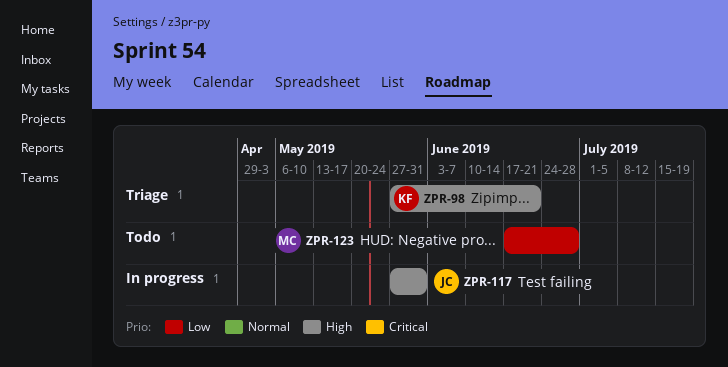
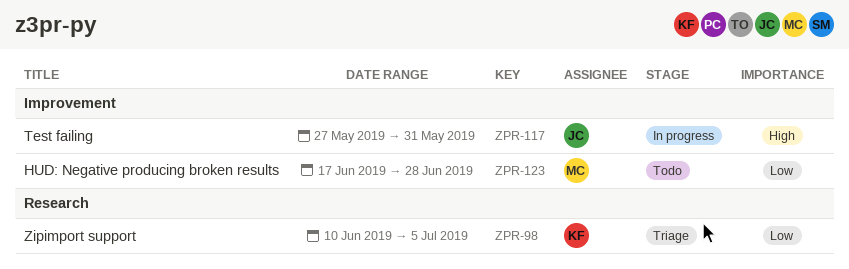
ZPR-98, priority: High -> Low
ZPR-98, start: May 27 -> Jun 10
ZPR-98, due: Jun 21 -> Jul 5

